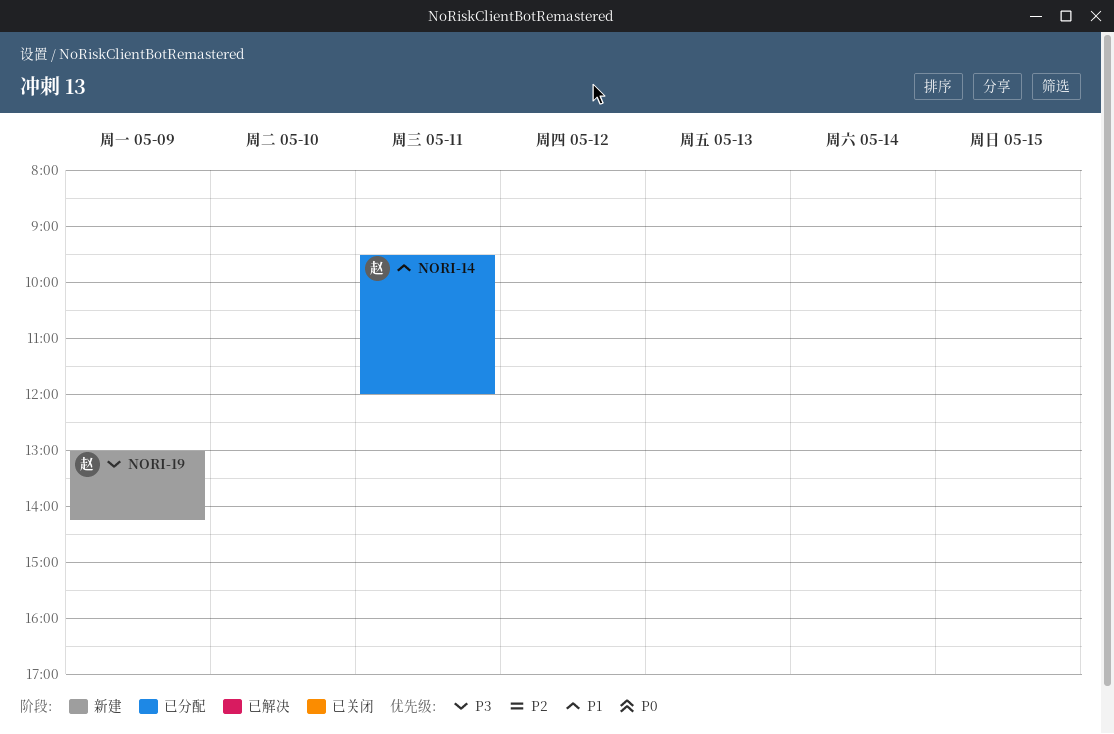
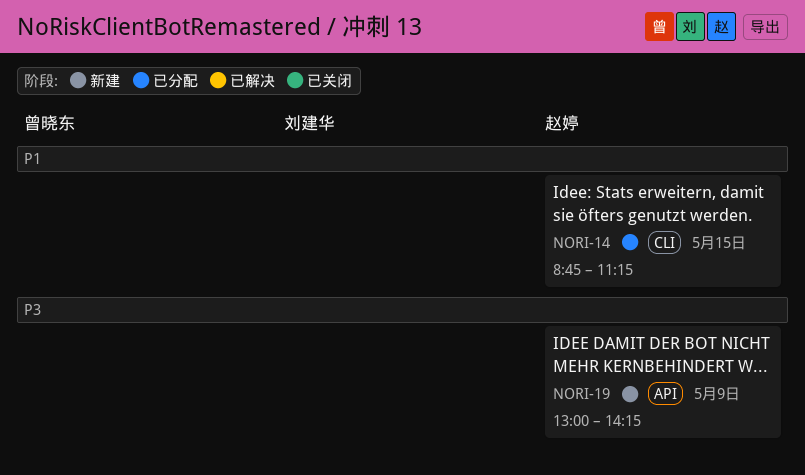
NORI-14, day: May 11 -> May 15
NORI-14, begins: 09:30 -> 08:45
NORI-14, ends: 12:00 -> 11:15

